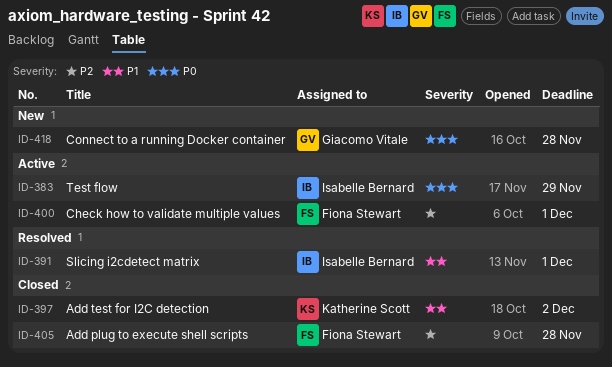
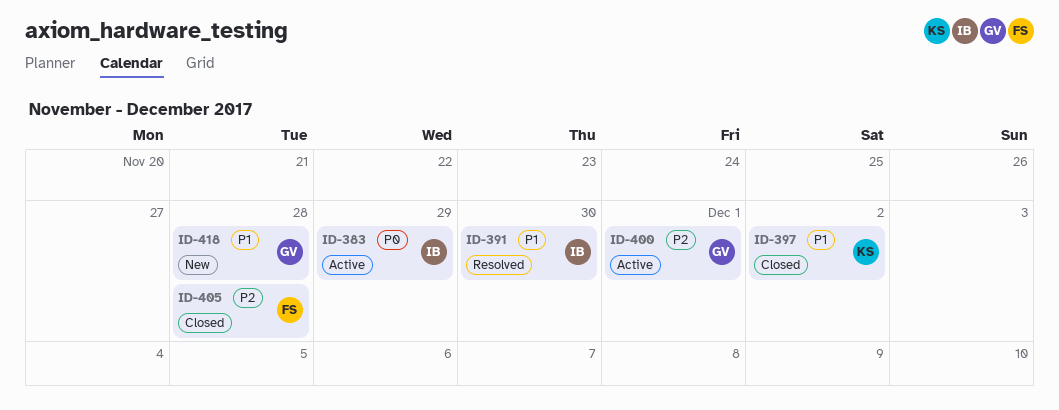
ID-391, due: Dec 1 -> Nov 30
ID-400, owner: Fiona Stewart -> Giacomo Vitale
ID-418, priority: P0 -> P1

